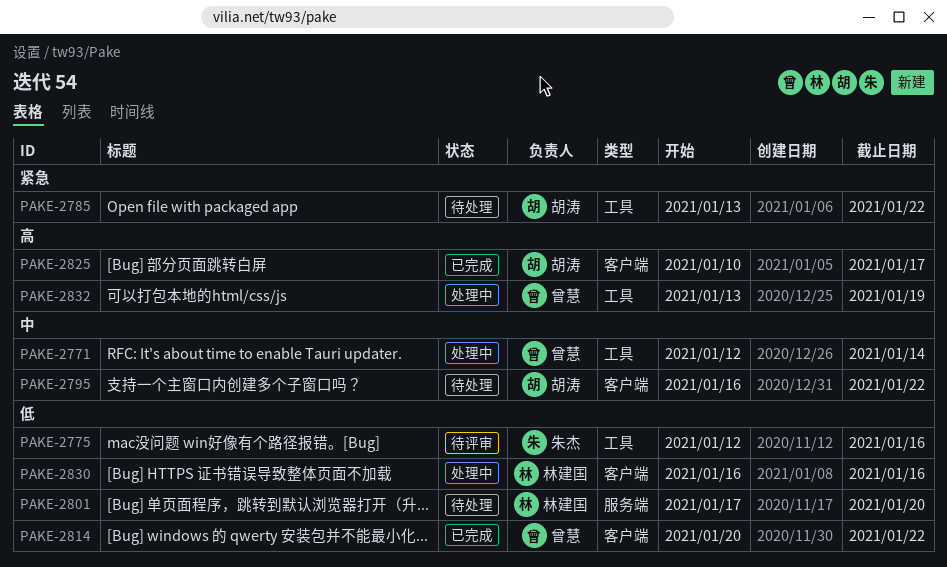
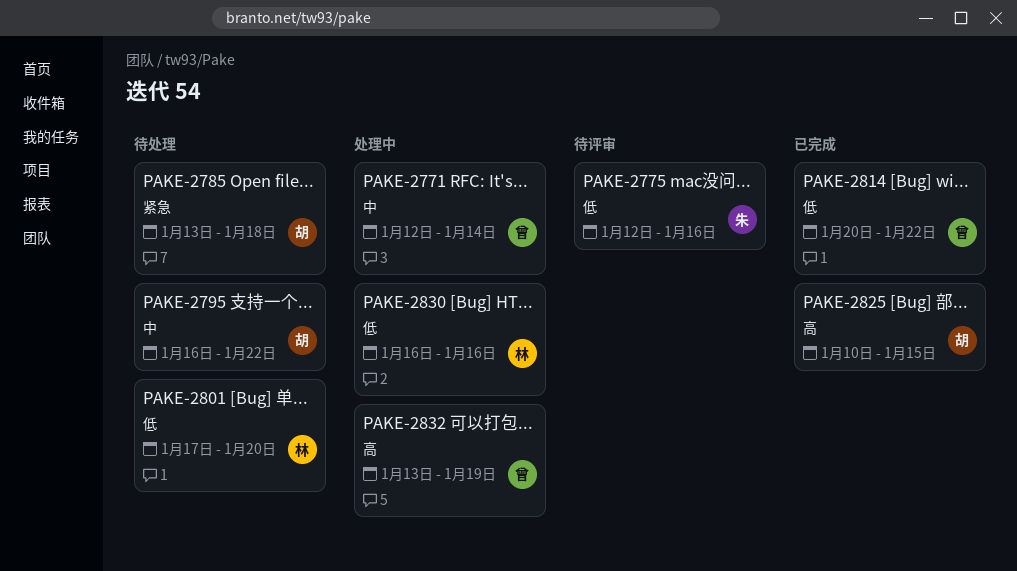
PAKE-2785, due: Jan 22 -> Jan 18
PAKE-2825, due: Jan 17 -> Jan 15

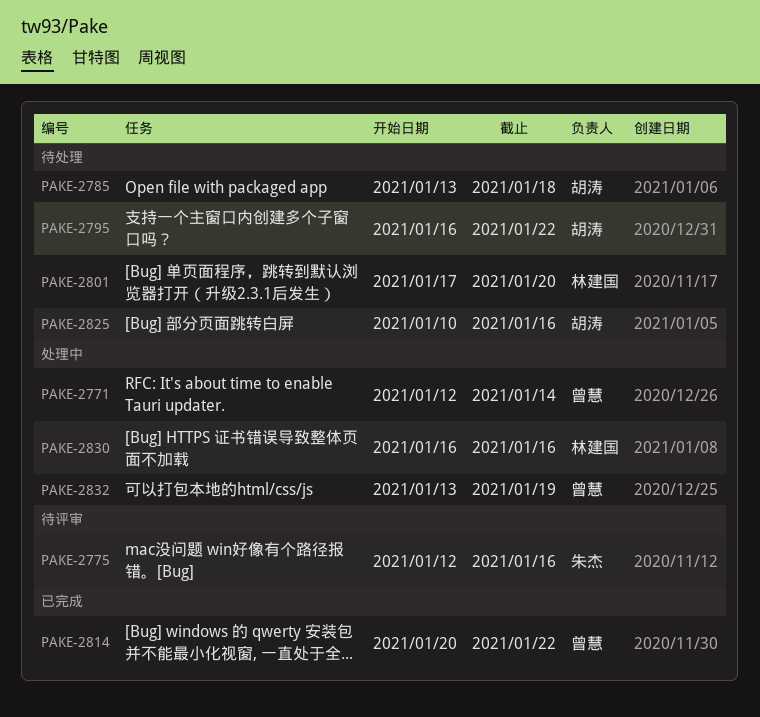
PAKE-2825, status: 已完成 -> 待处理
PAKE-2825, due: Jan 15 -> Jan 16

